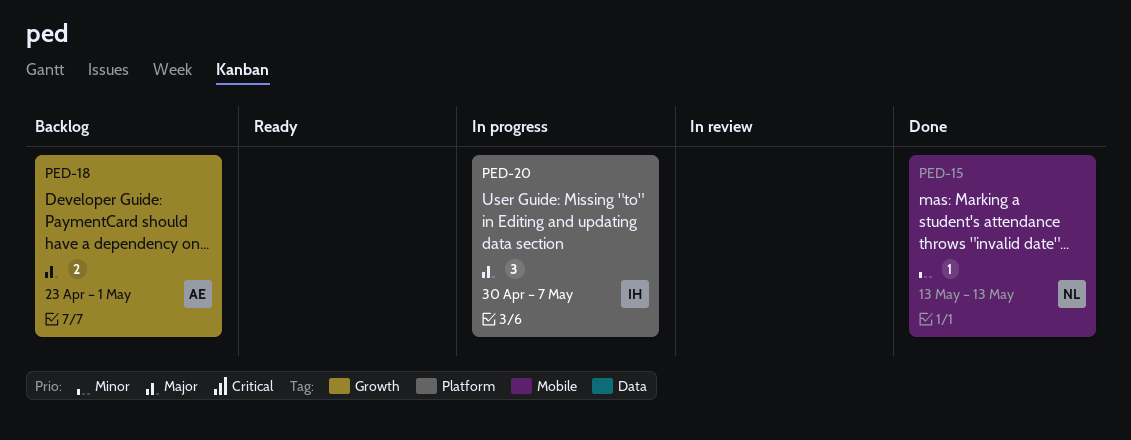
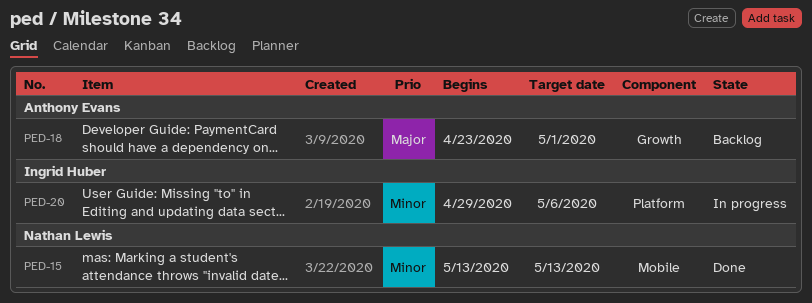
PED-20, priority: Major -> Minor
PED-20, start: Apr 30 -> Apr 29
PED-20, due: May 7 -> May 6

